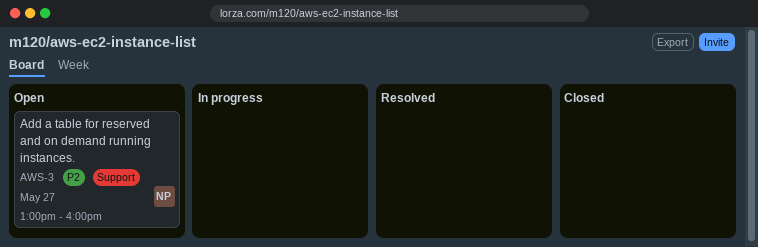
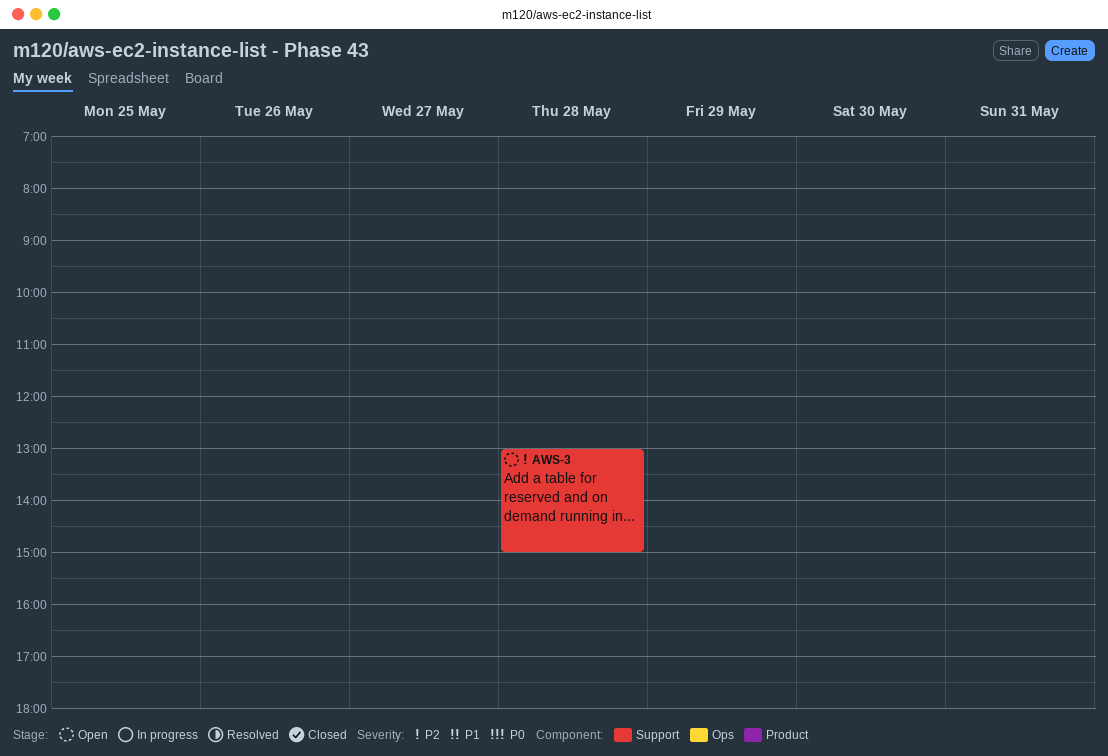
AWS-3, day: May 27 -> May 28
AWS-3, ends: 16:00 -> 15:00

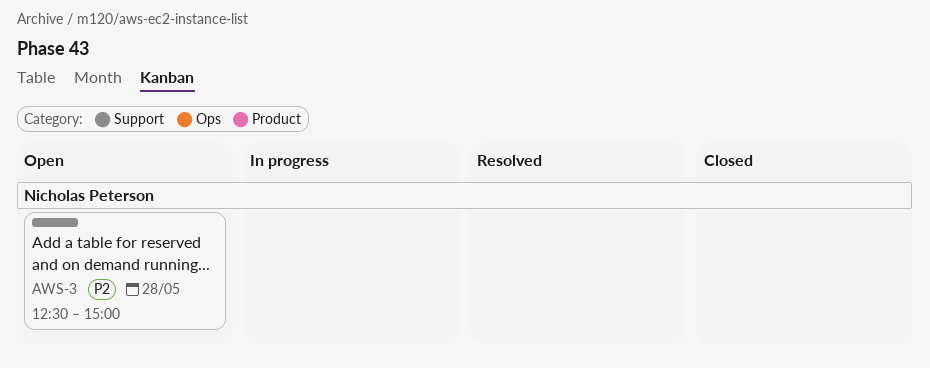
AWS-3, begins: 13:00 -> 12:30

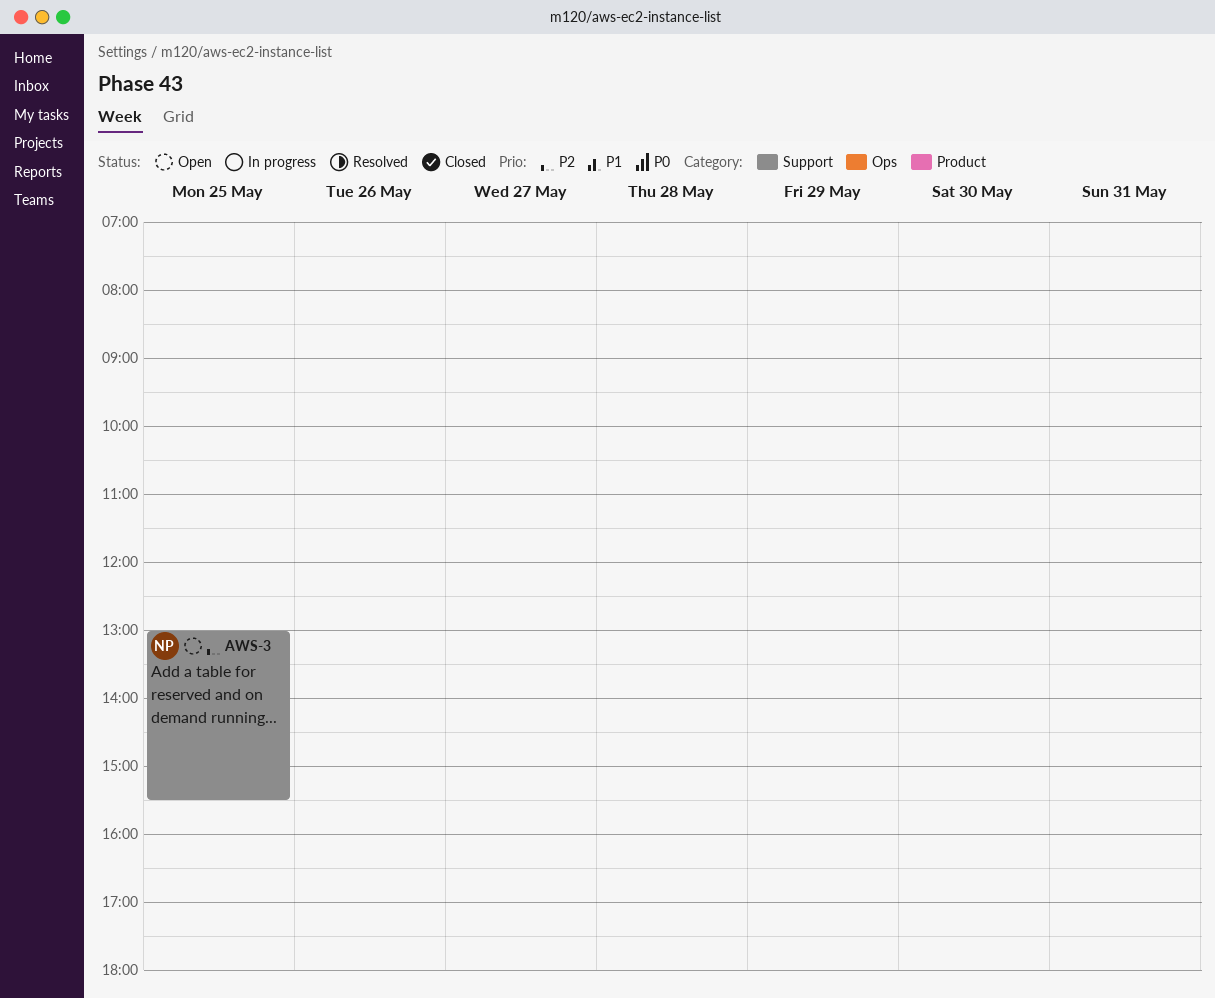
AWS-3, day: May 28 -> May 25
AWS-3, begins: 12:30 -> 13:00
AWS-3, ends: 15:00 -> 15:30

